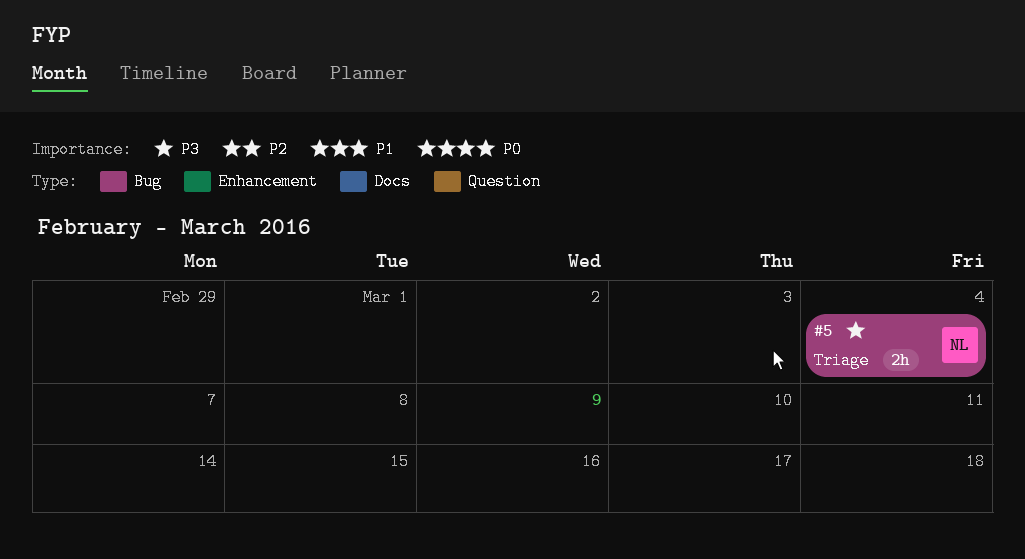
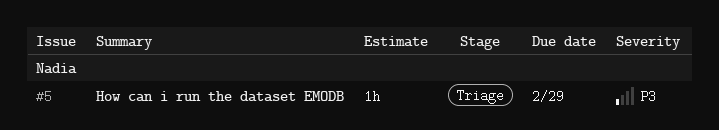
#5, estimate: 2h -> 1h
#5, due: Mar 4 -> Feb 29

